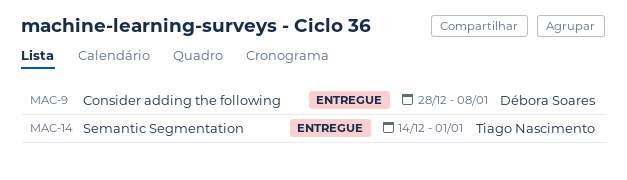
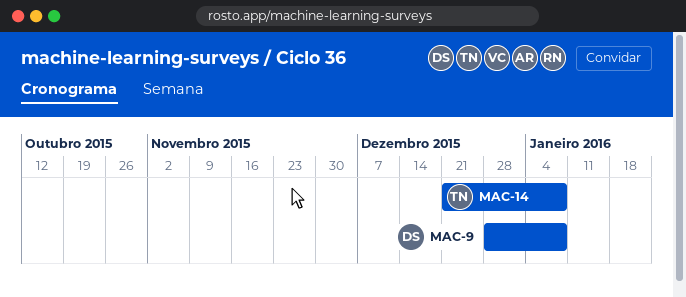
MAC-14, start: Dec 14 -> Dec 21
MAC-14, due: Jan 1 -> Jan 8

